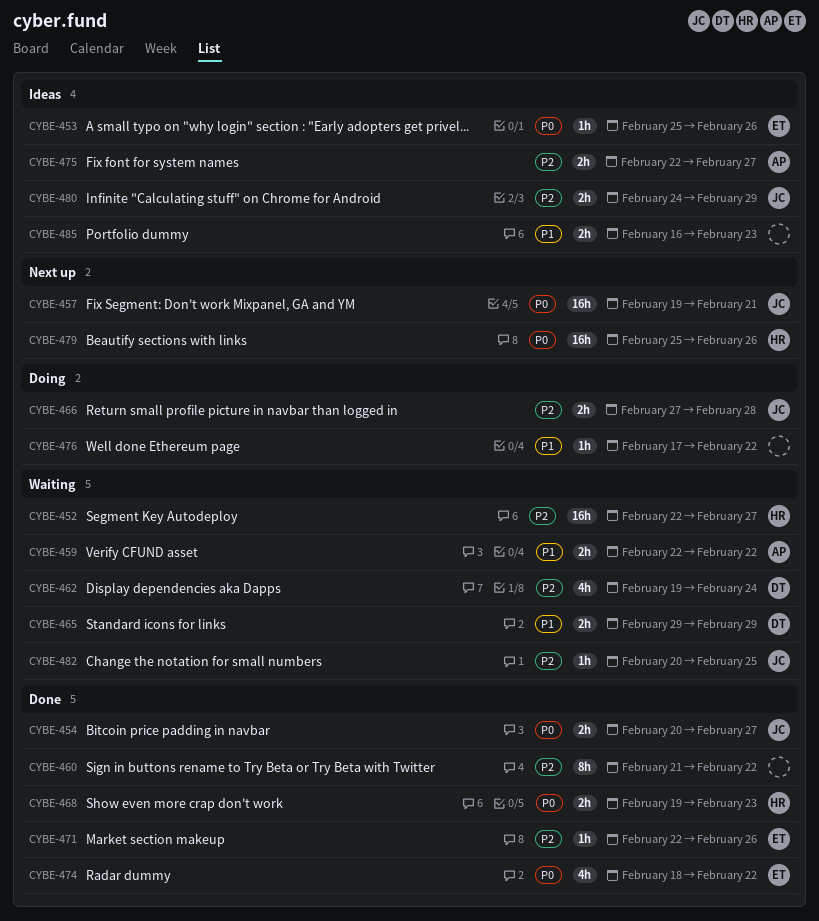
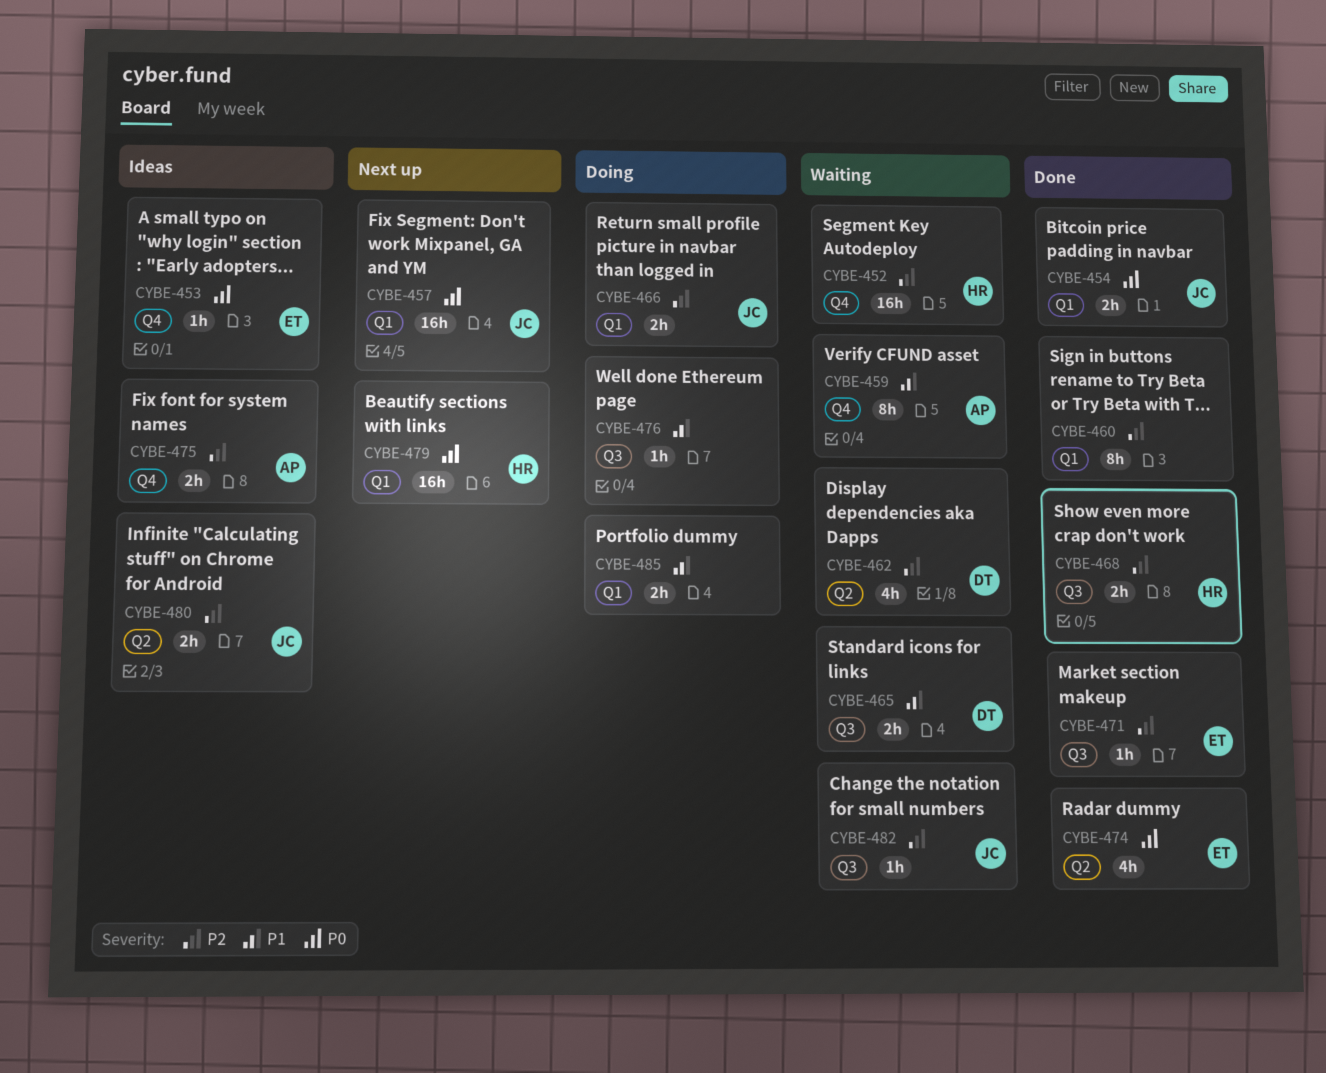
CYBE-459, estimate: 2h -> 8h
CYBE-468, priority: P0 -> P2
CYBE-485, status: Ideas -> Doing

